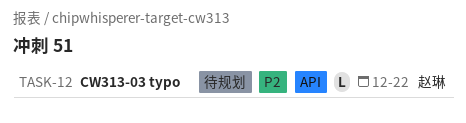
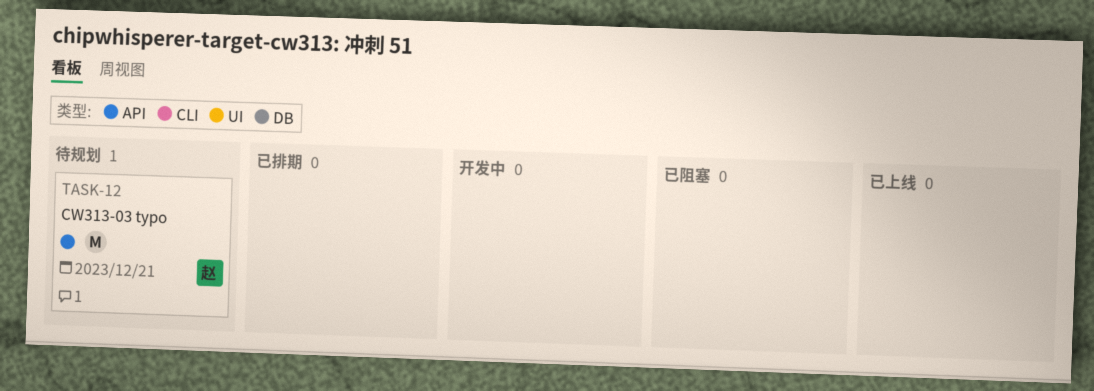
TASK-12, estimate: L -> M
TASK-12, due: Dec 22 -> Dec 21

